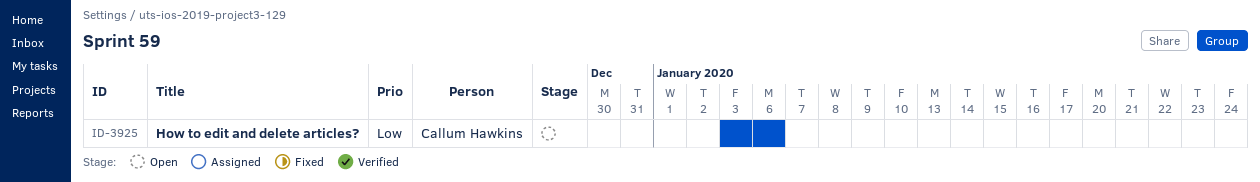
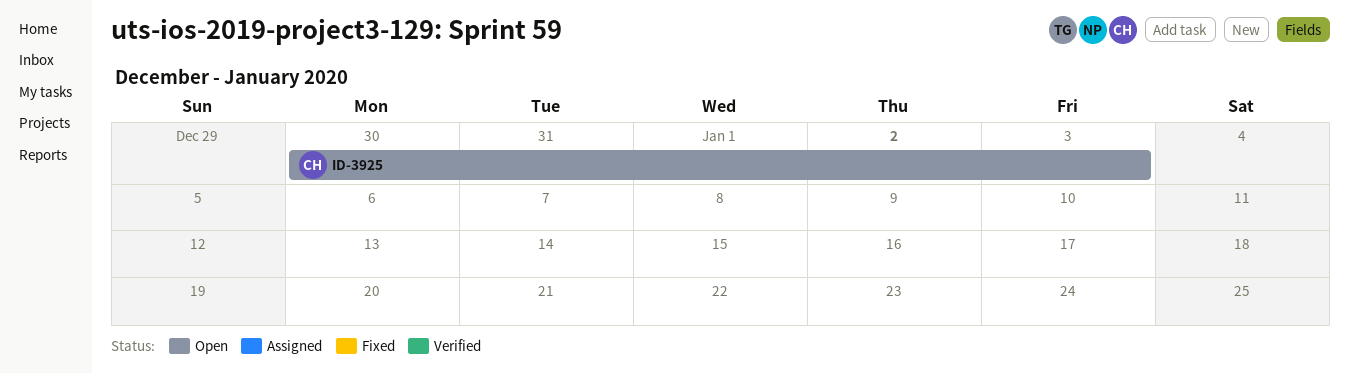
ID-3925, start: Jan 3 -> Dec 30
ID-3925, due: Jan 6 -> Jan 3

